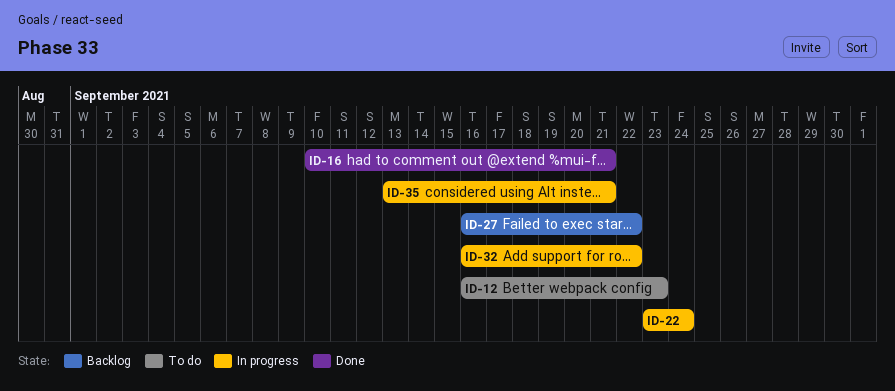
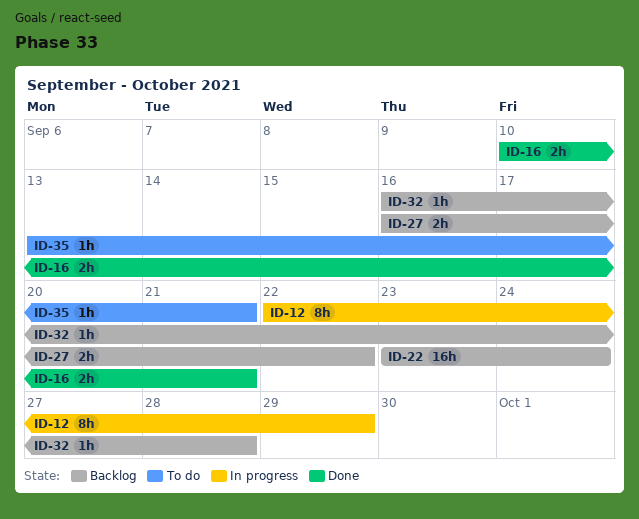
ID-12, status: To do -> In progress
ID-12, start: Sep 16 -> Sep 22
ID-12, due: Sep 23 -> Sep 29
ID-22, status: In progress -> Backlog
ID-32, status: In progress -> Backlog
ID-32, due: Sep 22 -> Sep 28
ID-35, status: In progress -> To do

